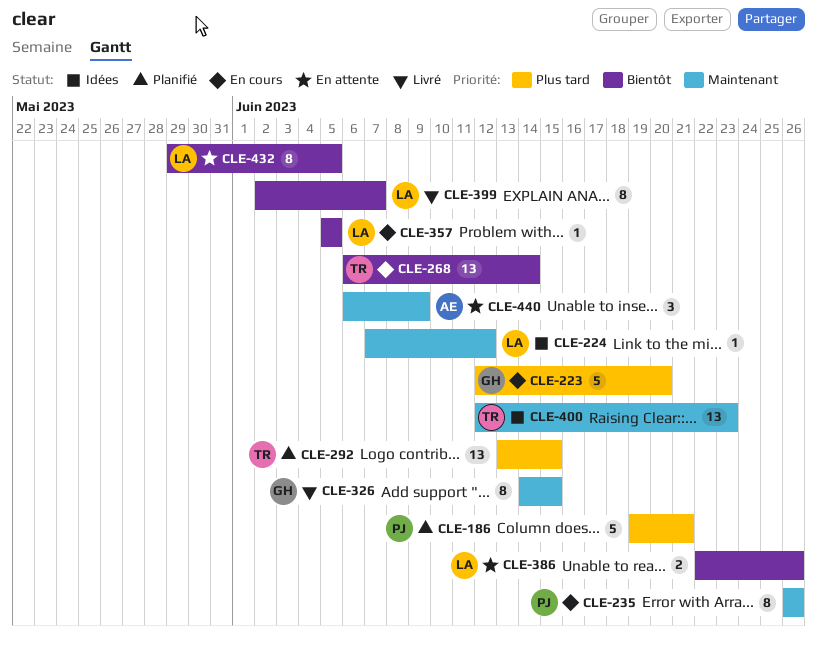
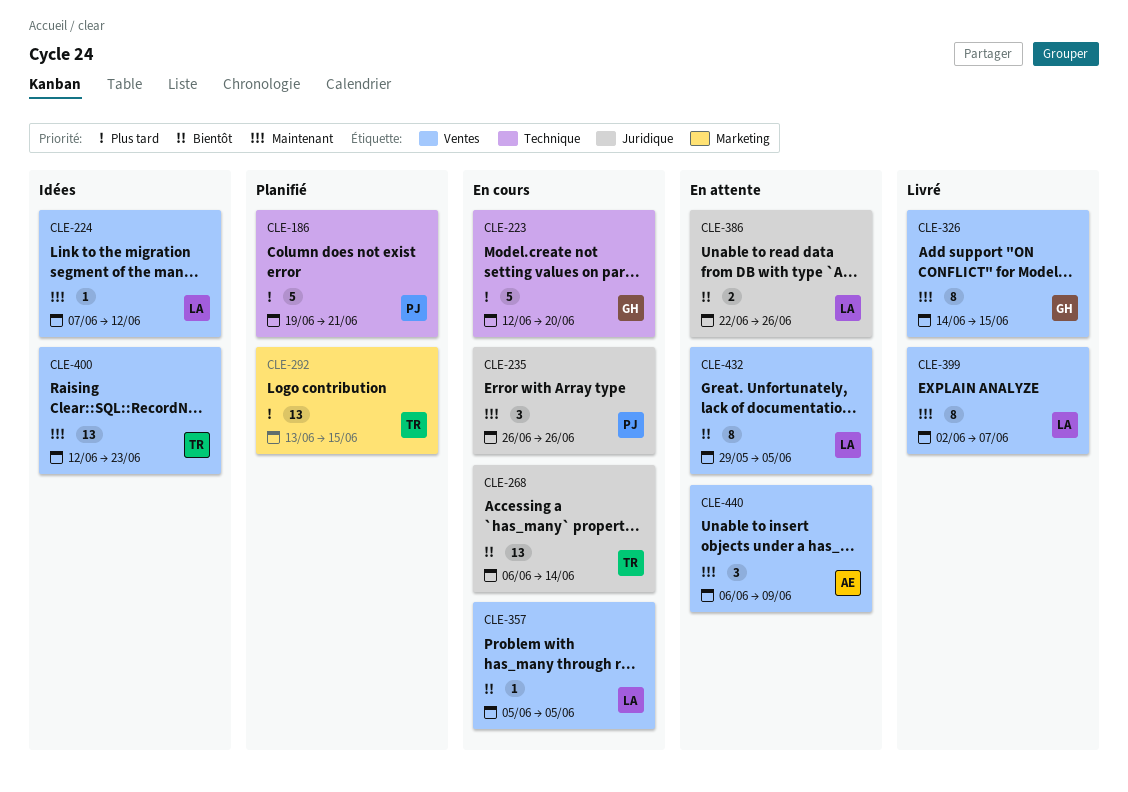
CLE-235, estimate: 8 -> 3
CLE-399, priority: Bientôt -> Maintenant

